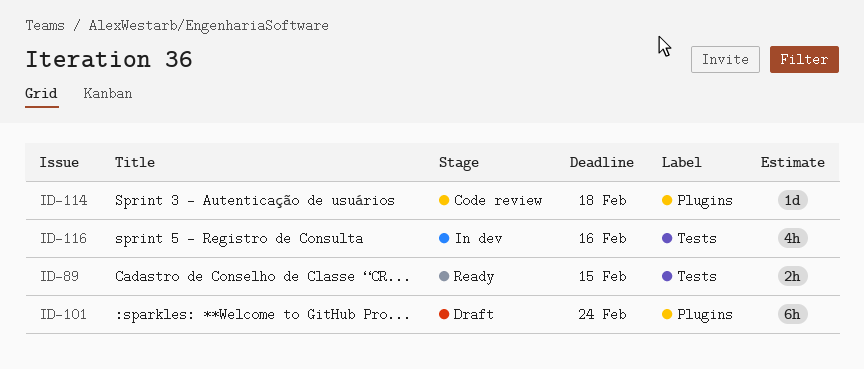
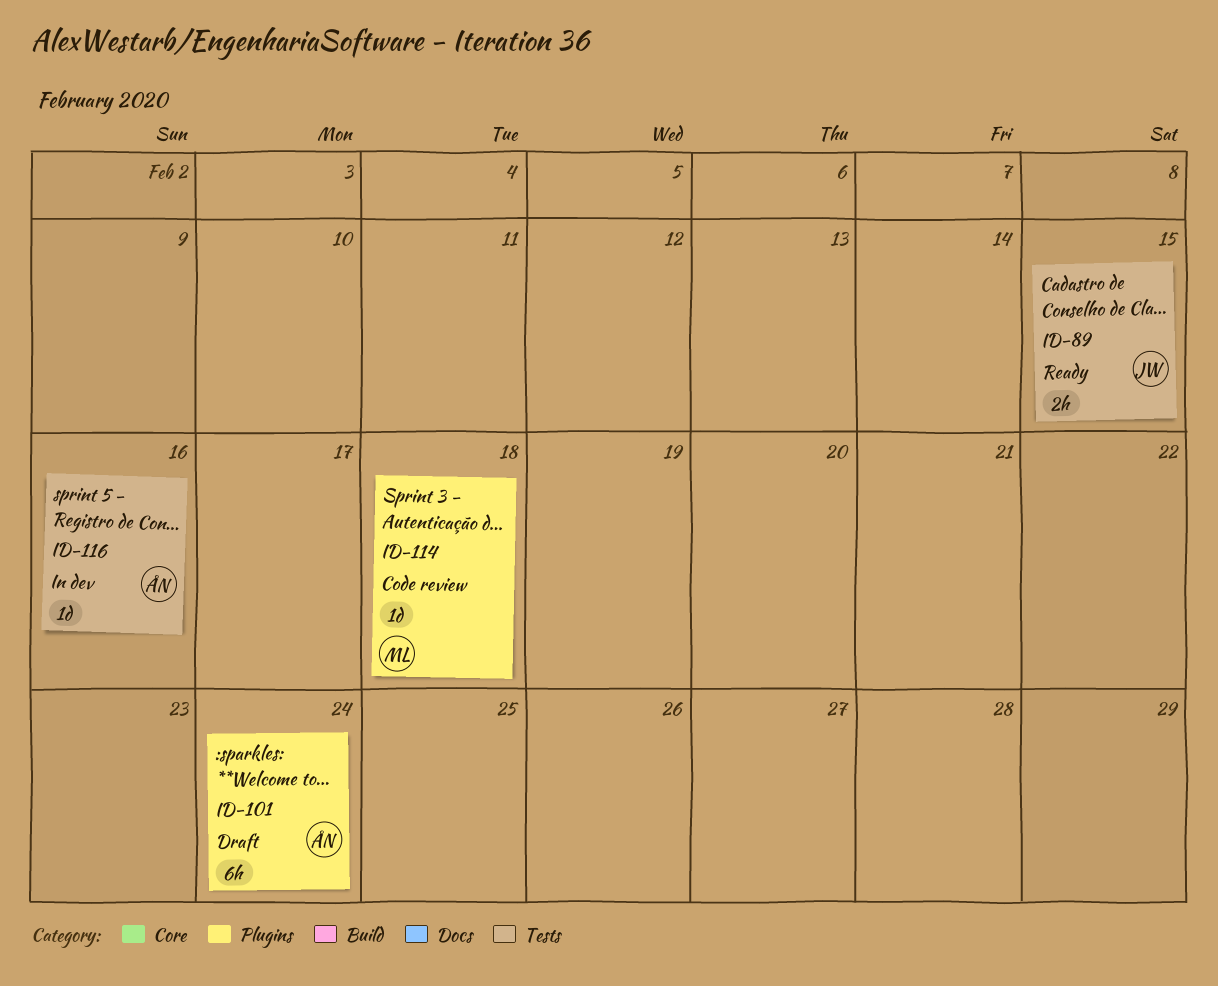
ID-116, estimate: 4h -> 1d

